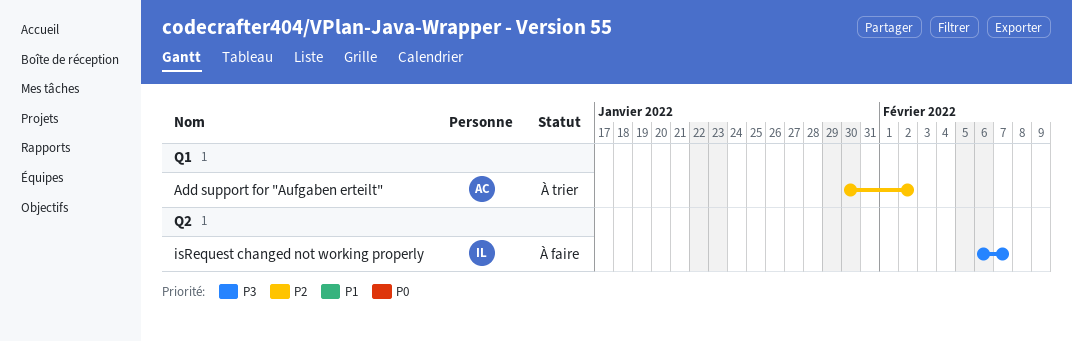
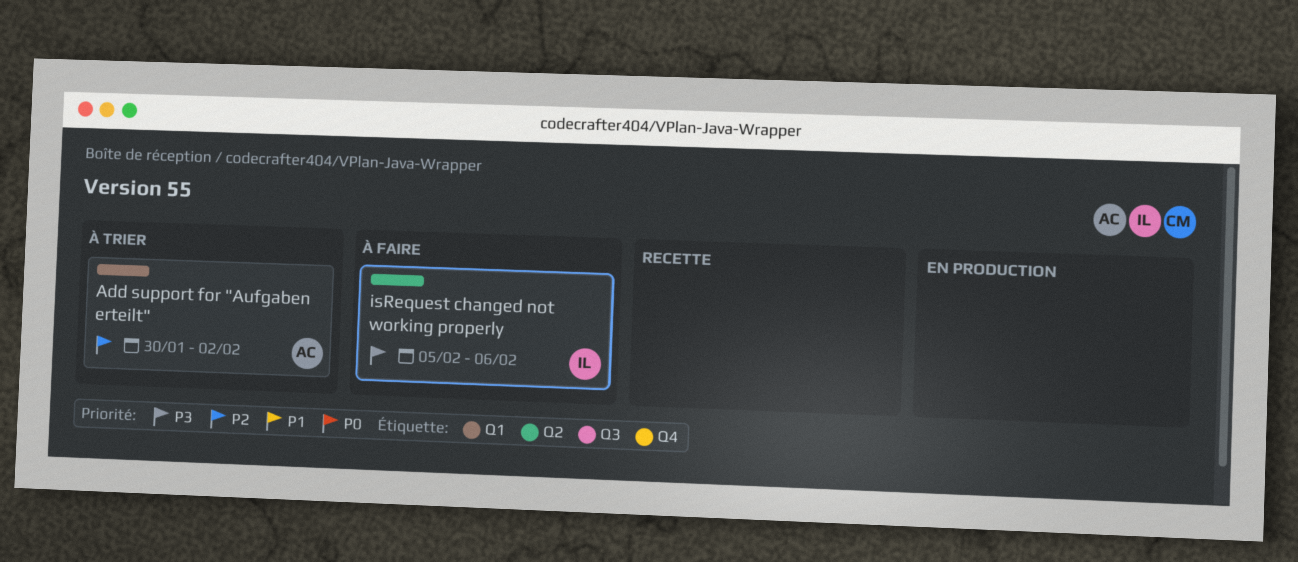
isRequest changed not working properly, start: Feb 6 -> Feb 5
isRequest changed not working properly, due: Feb 7 -> Feb 6

